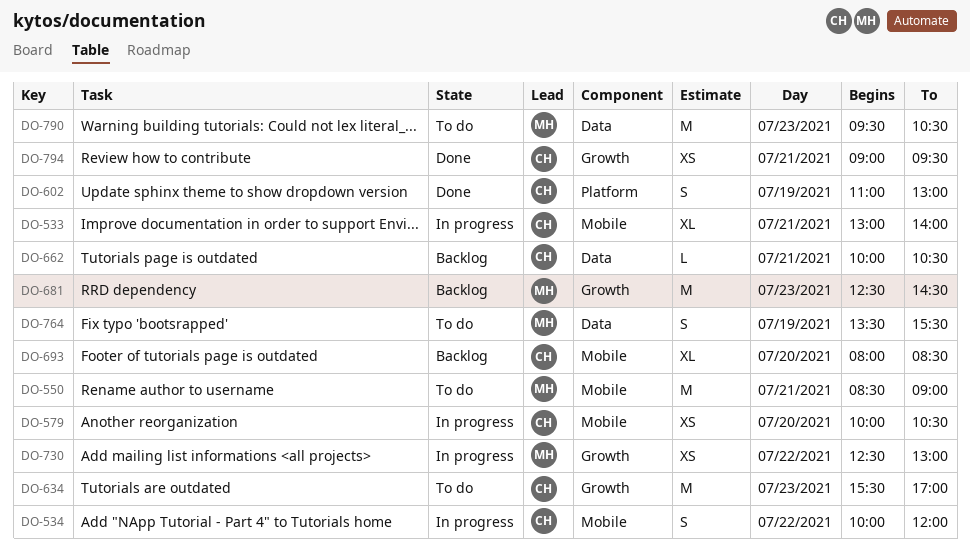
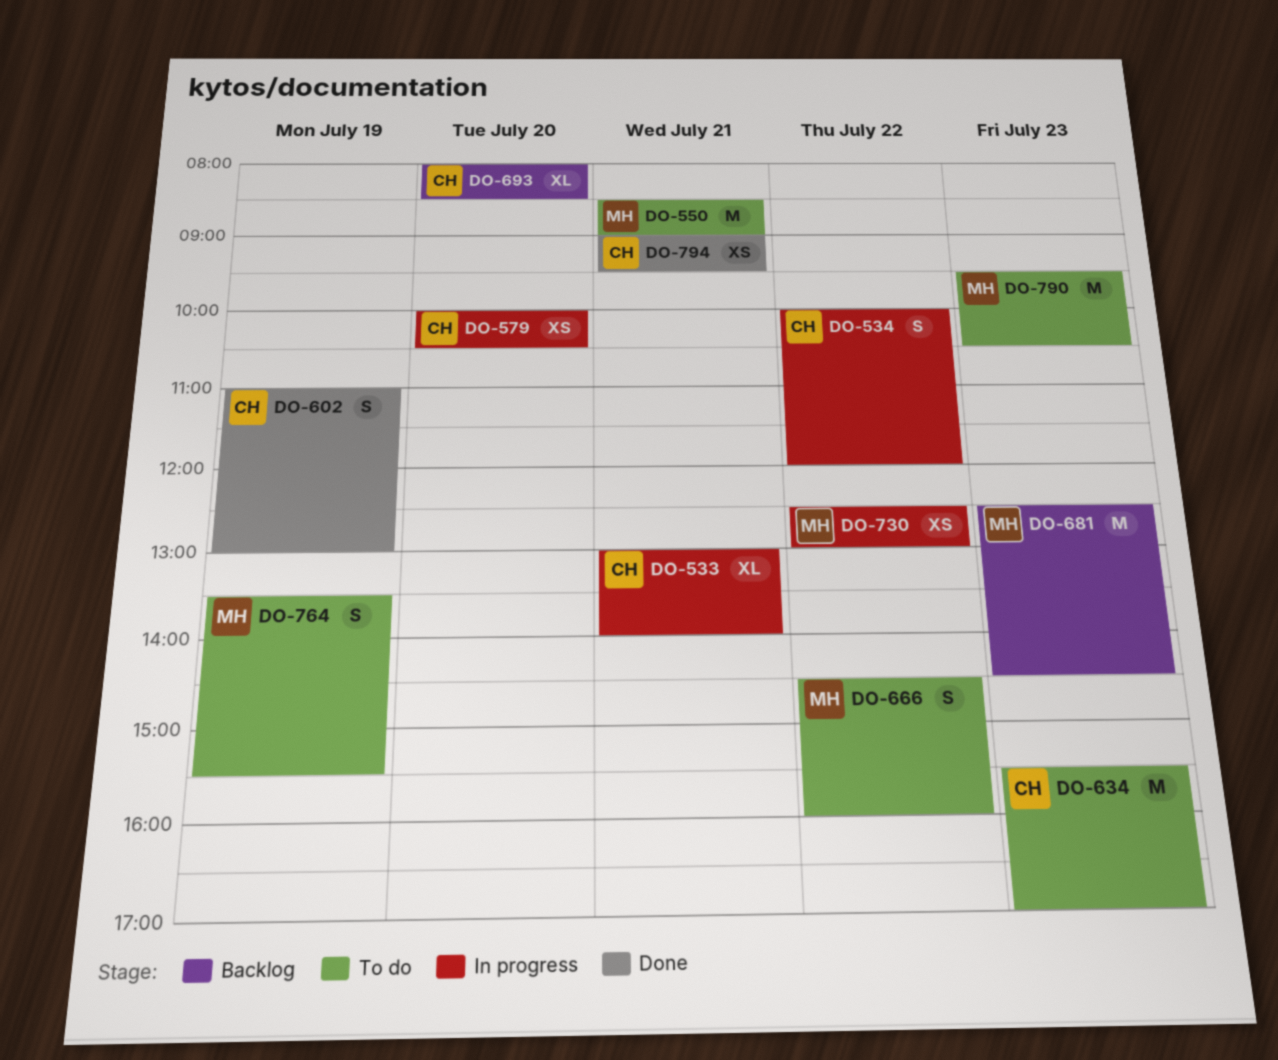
DO-662: present -> none
DO-666: none -> present

